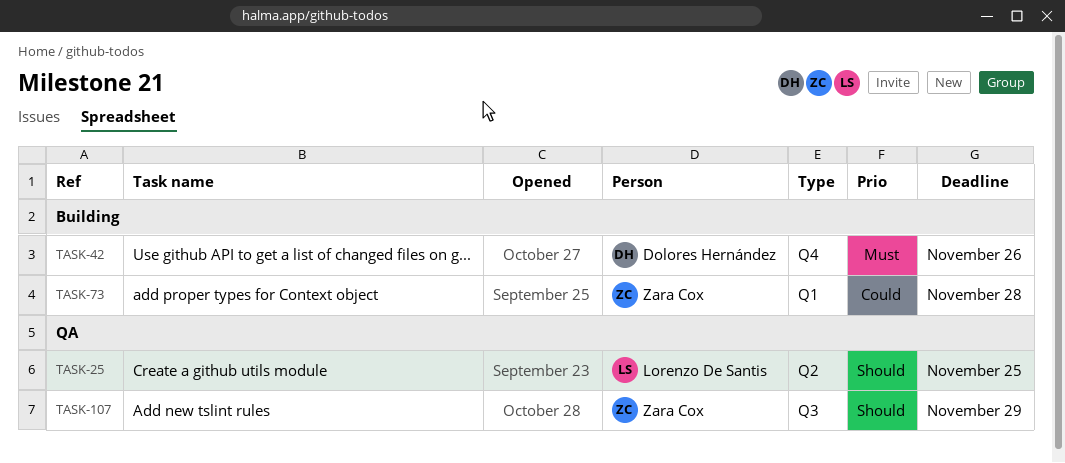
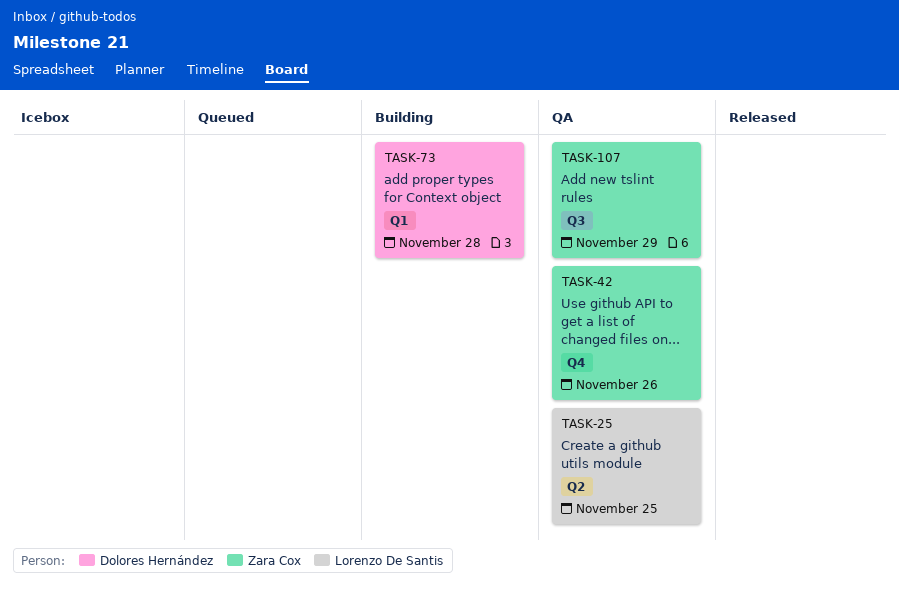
TASK-42, status: Building -> QA
TASK-42, owner: Dolores Hernández -> Zara Cox
TASK-73, owner: Zara Cox -> Dolores Hernández

